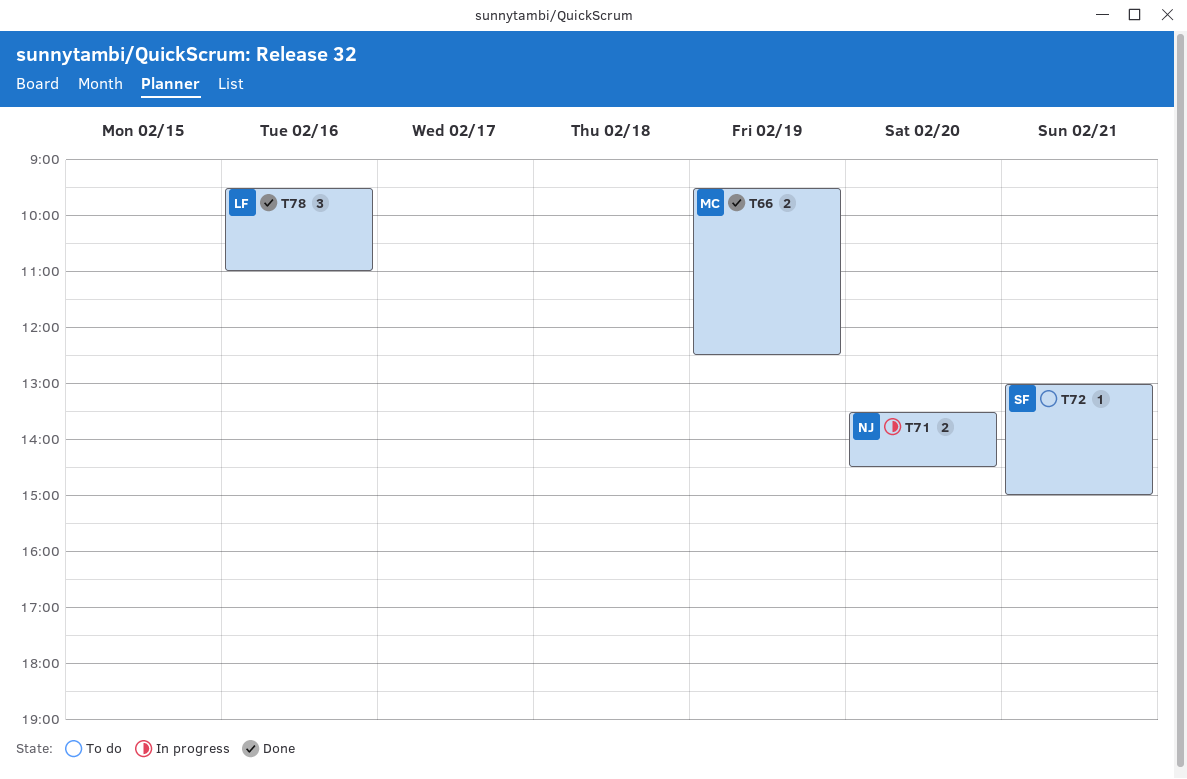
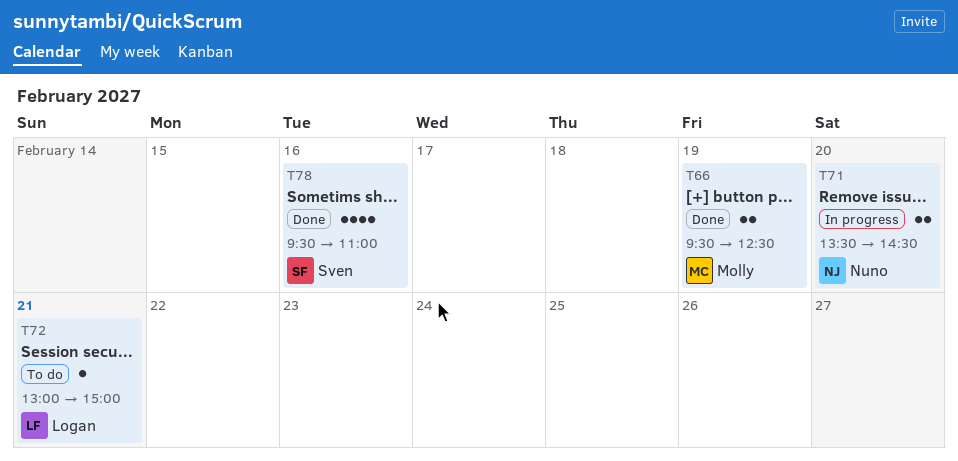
T72, owner: Sven -> Logan
T78, owner: Logan -> Sven
T78, estimate: 3 -> 4

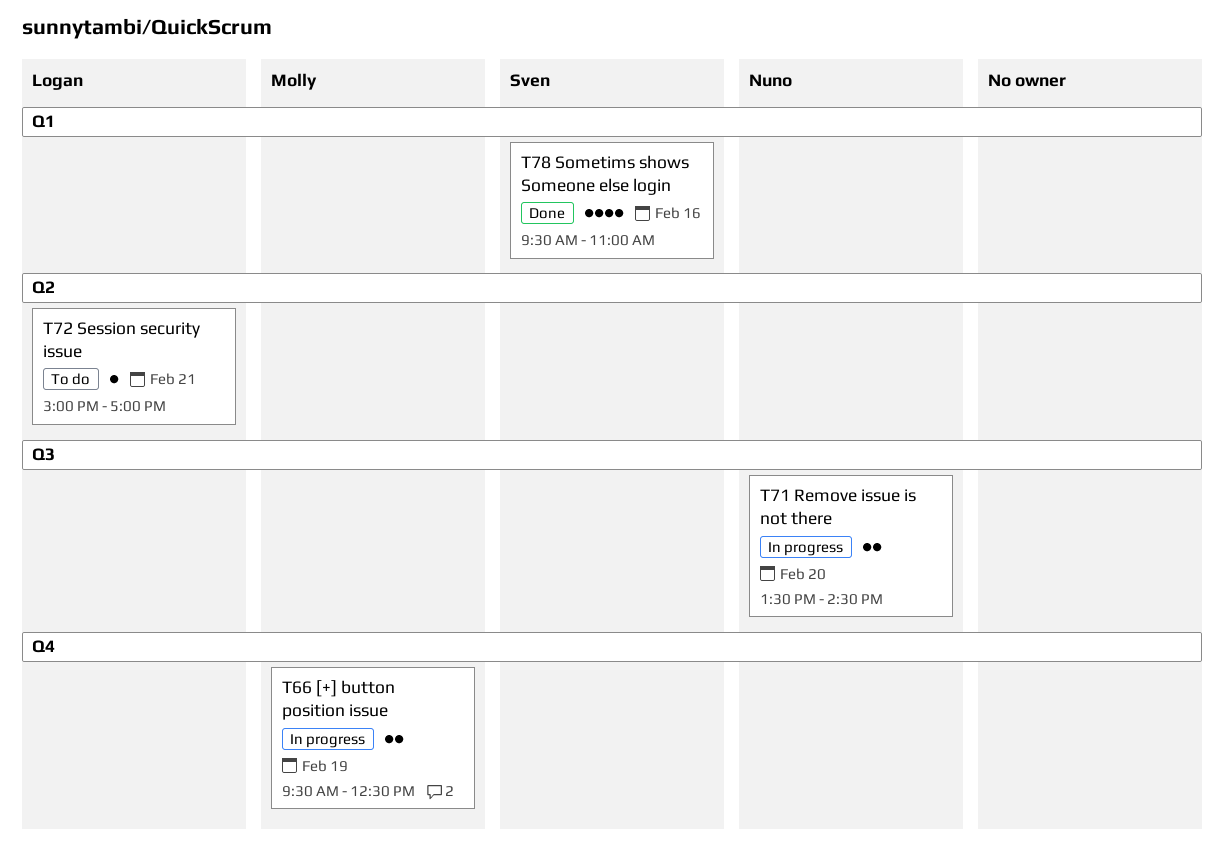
T66, status: Done -> In progress
T72, begins: 13:00 -> 15:00
T72, ends: 15:00 -> 17:00

